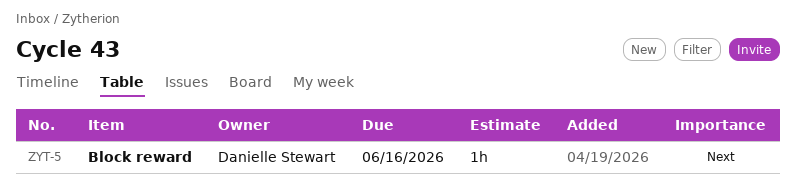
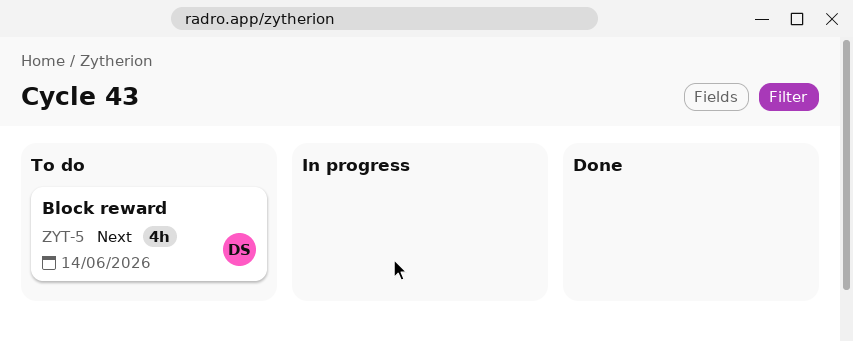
ZYT-5, estimate: 1h -> 4h
ZYT-5, due: Jun 16 -> Jun 14

